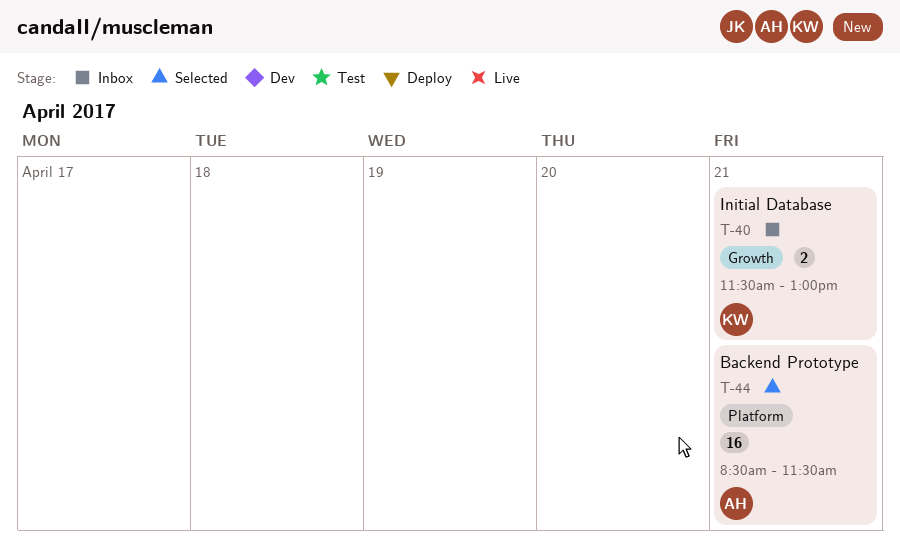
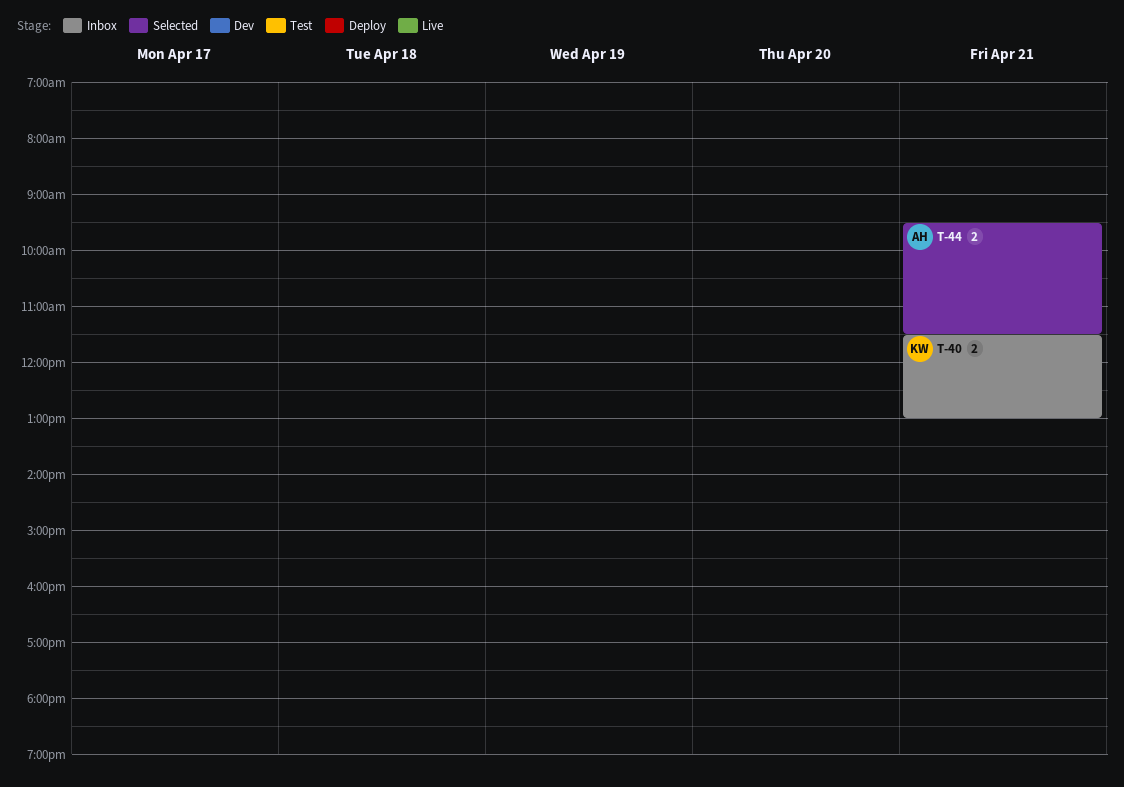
T-44, estimate: 16 -> 2
T-44, begins: 08:30 -> 09:30

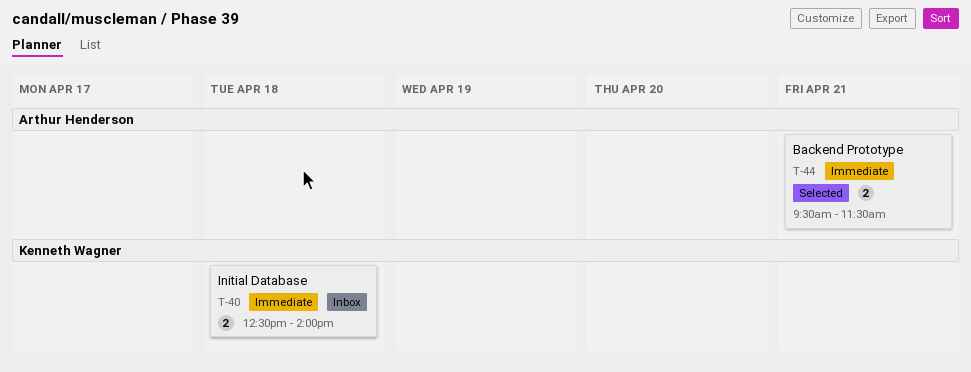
T-40, day: Apr 21 -> Apr 18
T-40, begins: 11:30 -> 12:30
T-40, ends: 13:00 -> 14:00

